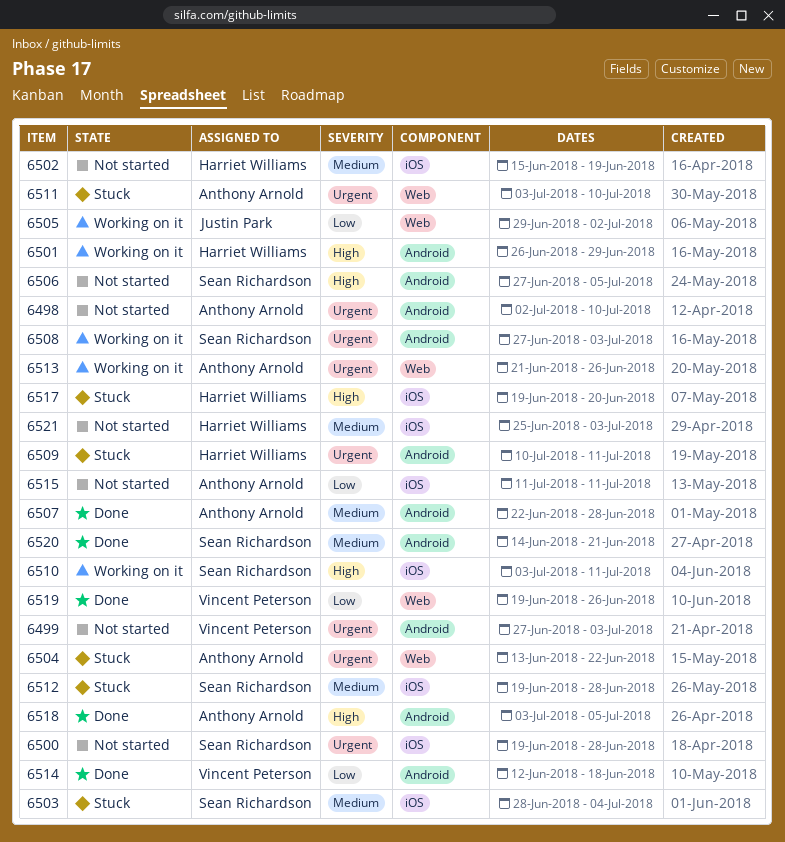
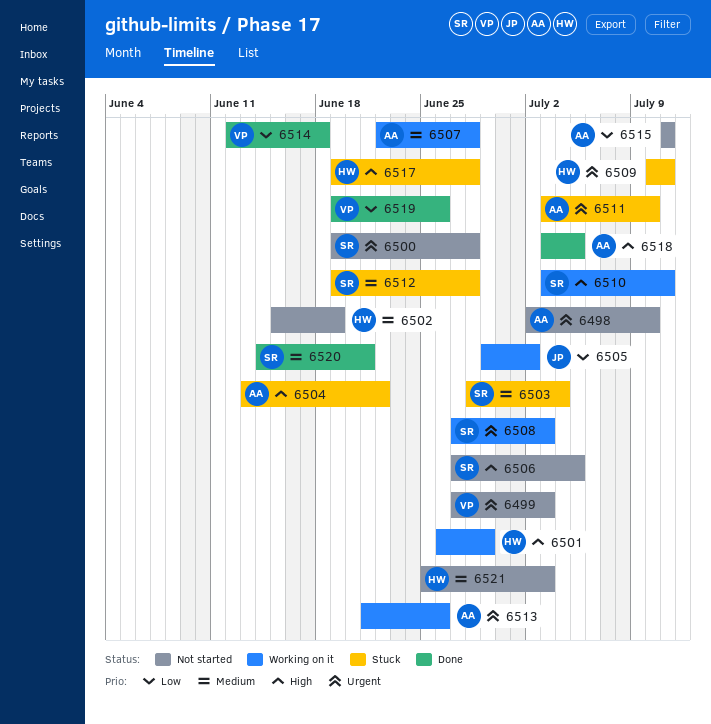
6504, priority: Urgent -> High
6507, status: Done -> Working on it
6517, due: Jun 20 -> Jun 28

